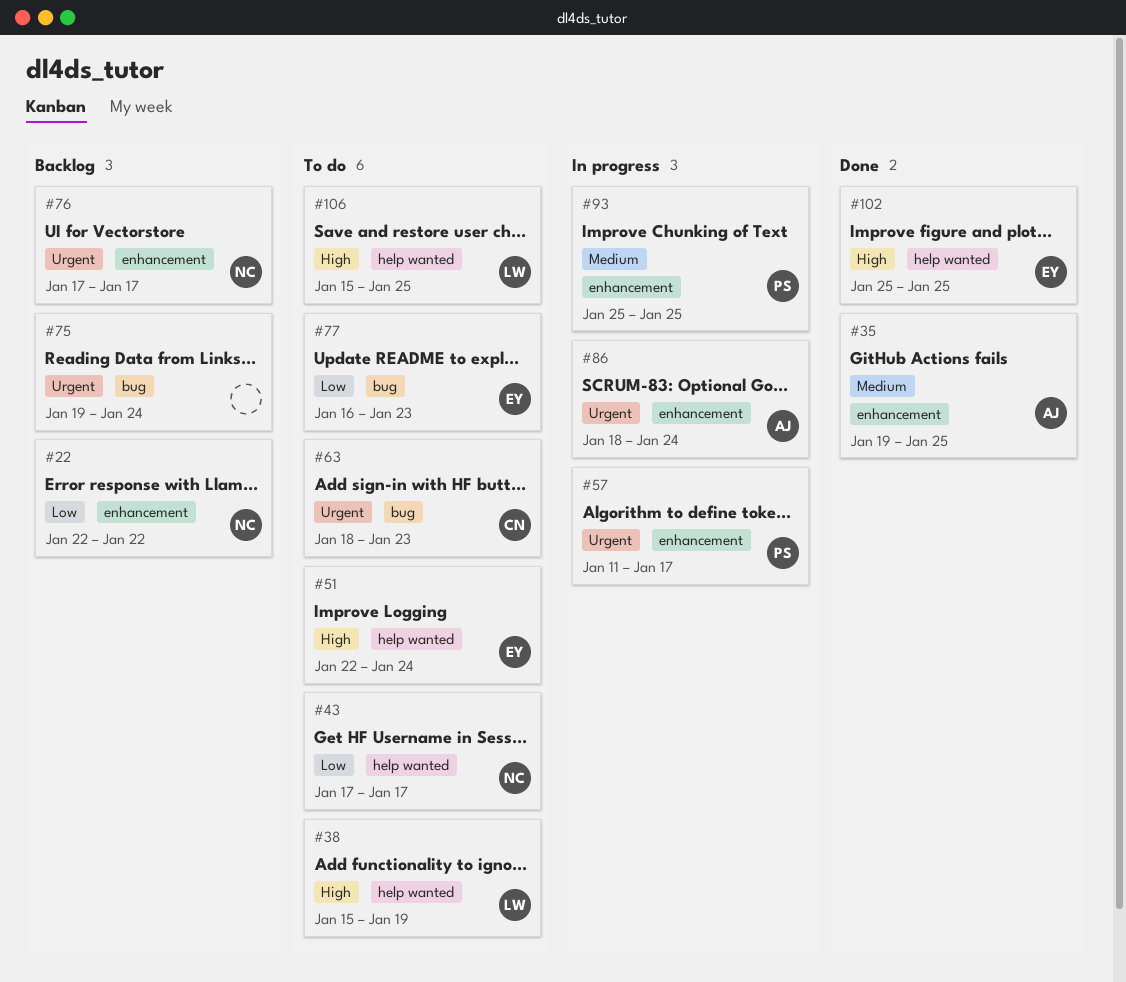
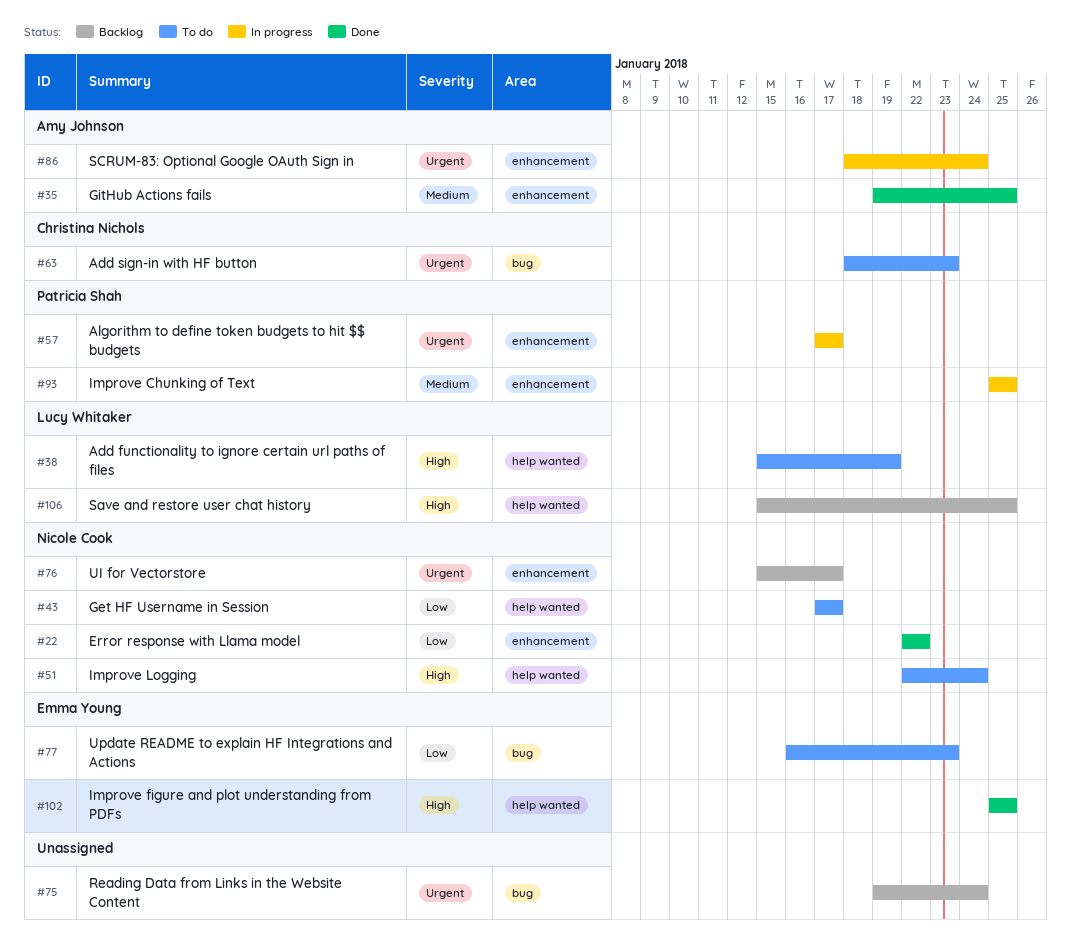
#22, status: Backlog -> Done
#51, owner: Emma Young -> Nicole Cook
#57, start: Jan 11 -> Jan 17
#76, start: Jan 17 -> Jan 15
#106, status: To do -> Backlog

